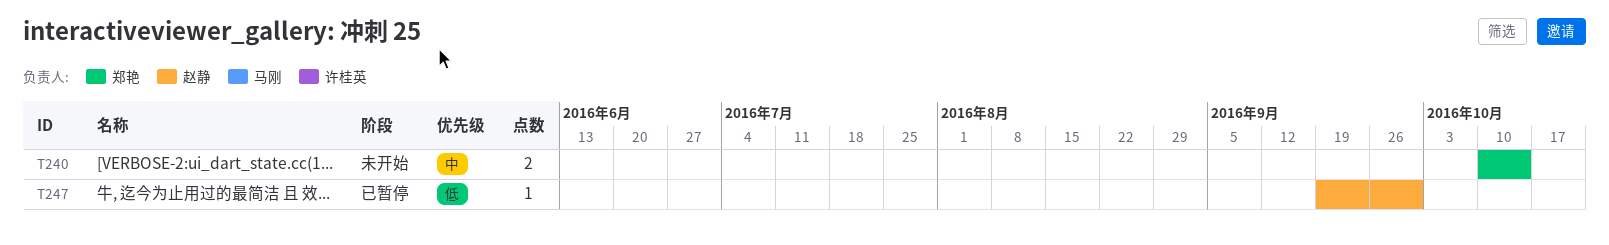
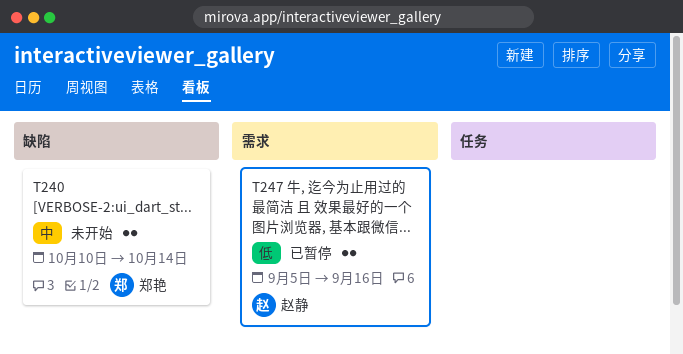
T247, estimate: 1 -> 2
T247, start: Sep 19 -> Sep 5
T247, due: Sep 30 -> Sep 16

